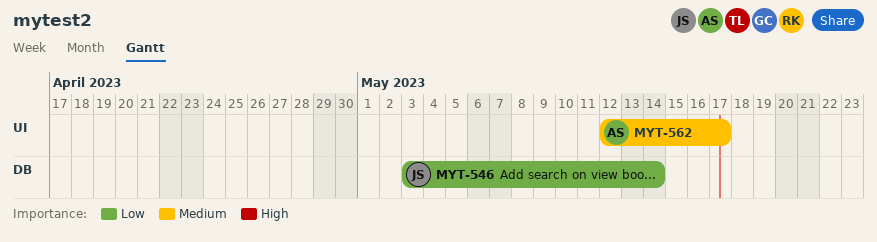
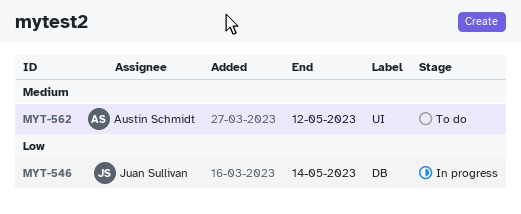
MYT-562, due: May 17 -> May 12

